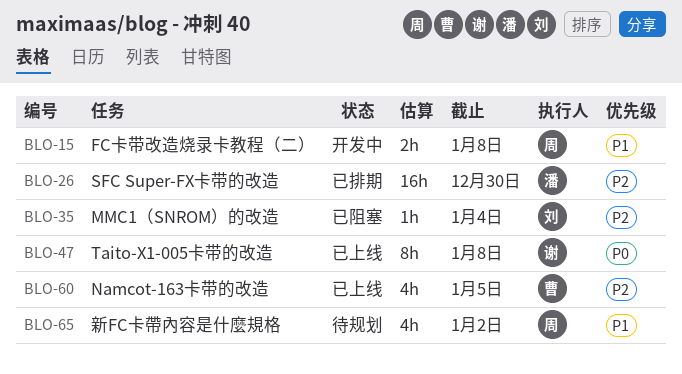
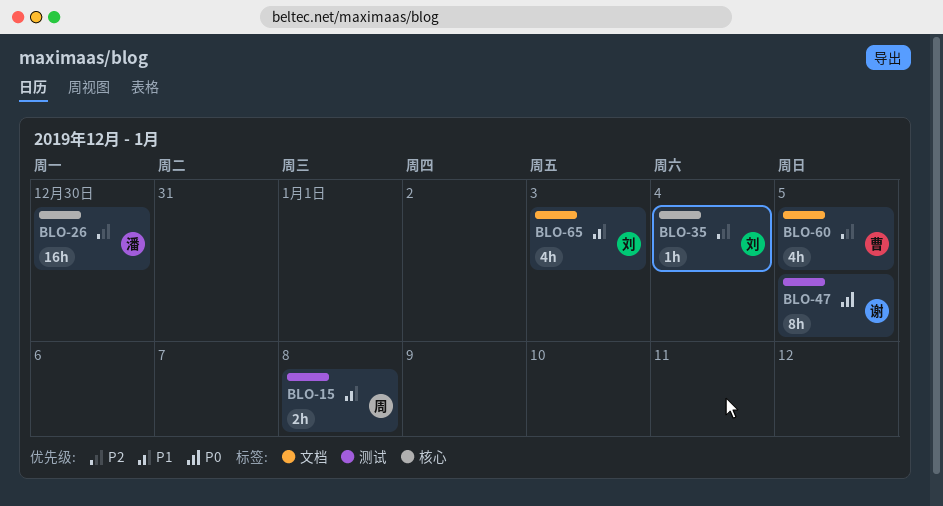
BLO-47, due: Jan 8 -> Jan 5
BLO-65, owner: 周 -> 刘
BLO-65, due: Jan 2 -> Jan 3

